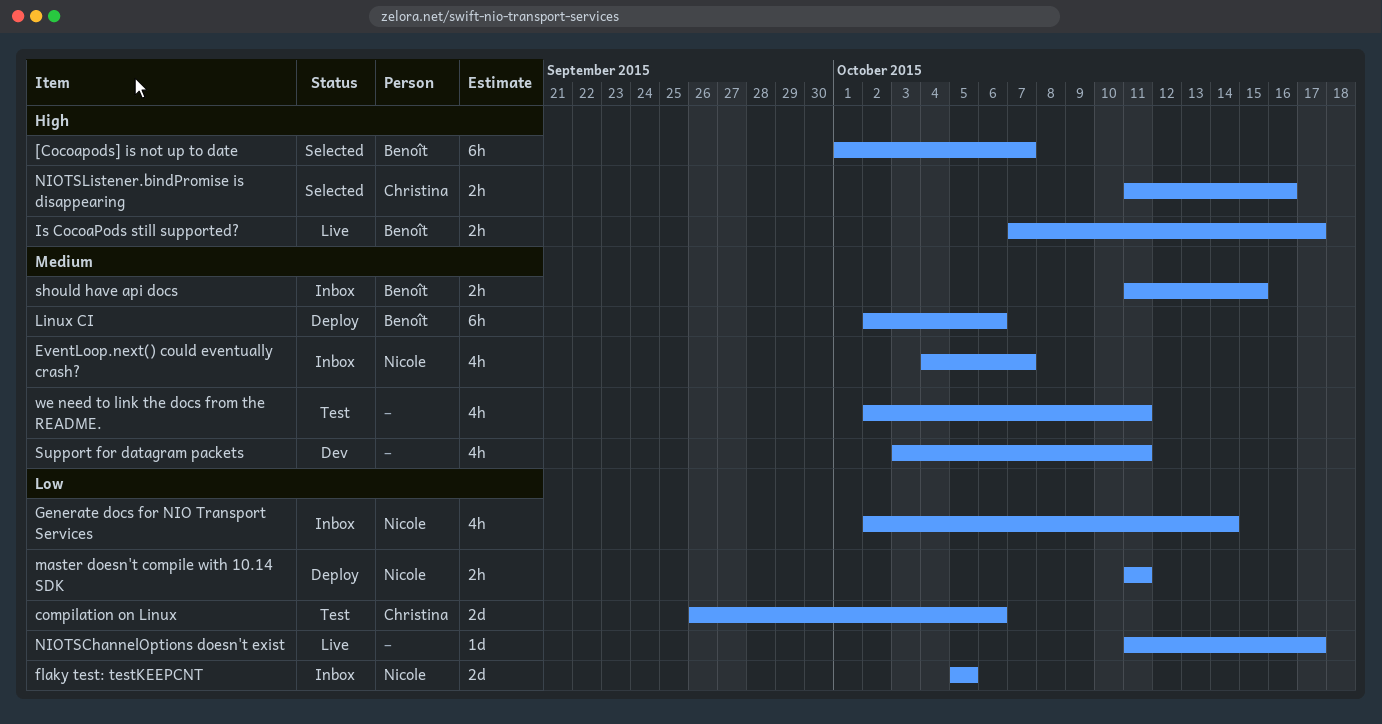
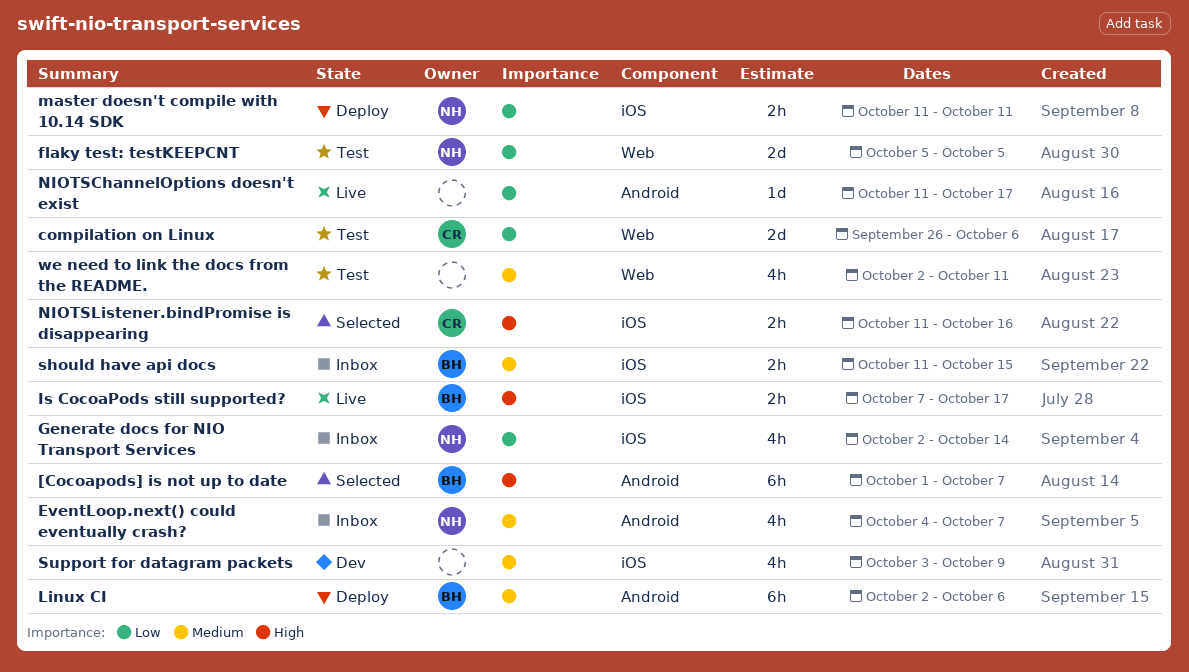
flaky test: testKEEPCNT, status: Inbox -> Test
Support for datagram packets, due: Oct 11 -> Oct 9

